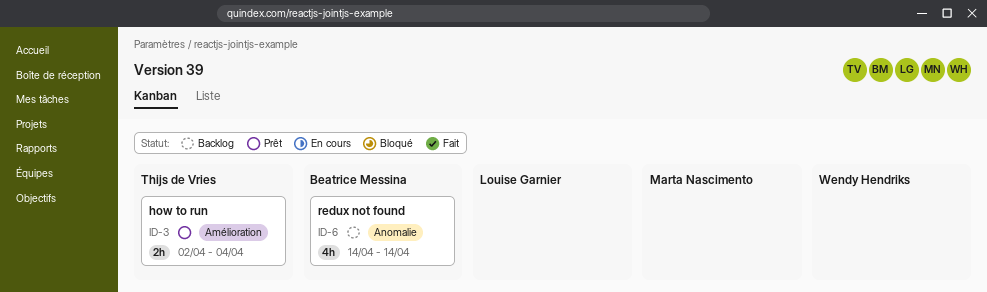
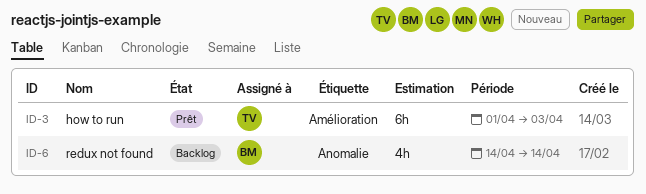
ID-3, estimate: 2h -> 6h
ID-3, start: Apr 2 -> Apr 1
ID-3, due: Apr 4 -> Apr 3

